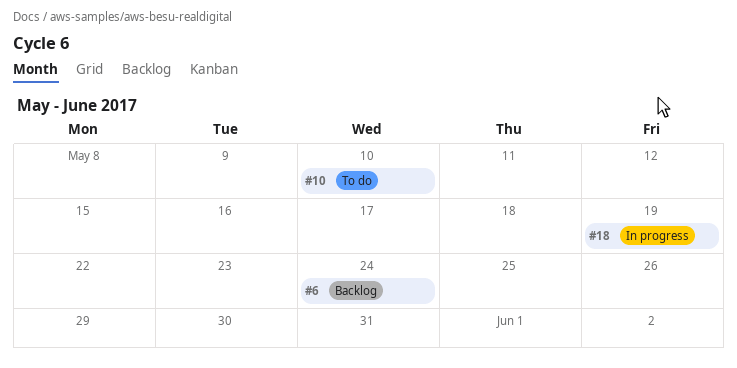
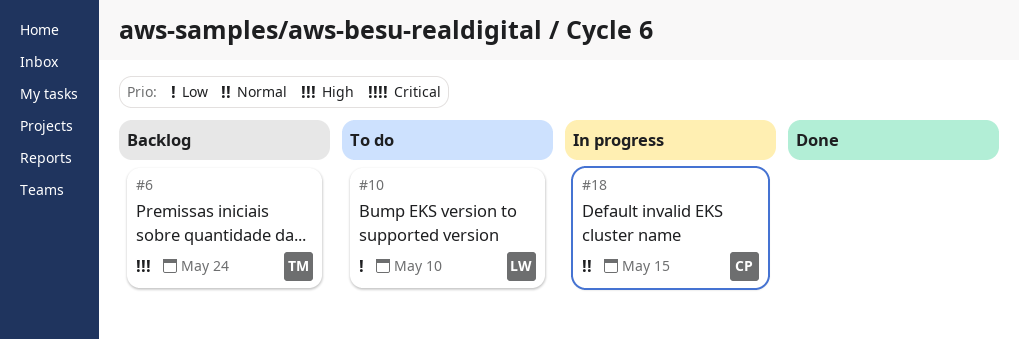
#18, due: May 19 -> May 15

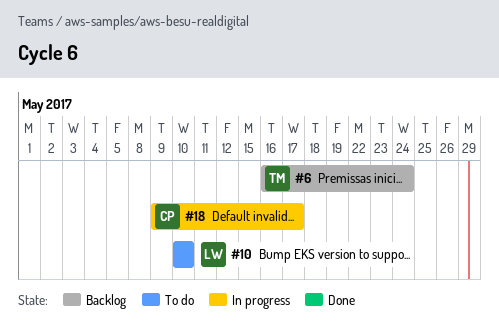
#18, due: May 15 -> May 17

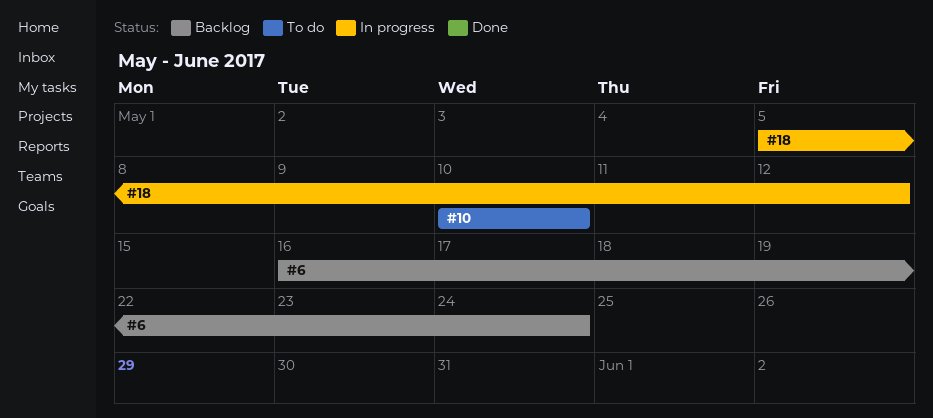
#18, start: May 9 -> May 5
#18, due: May 17 -> May 12

